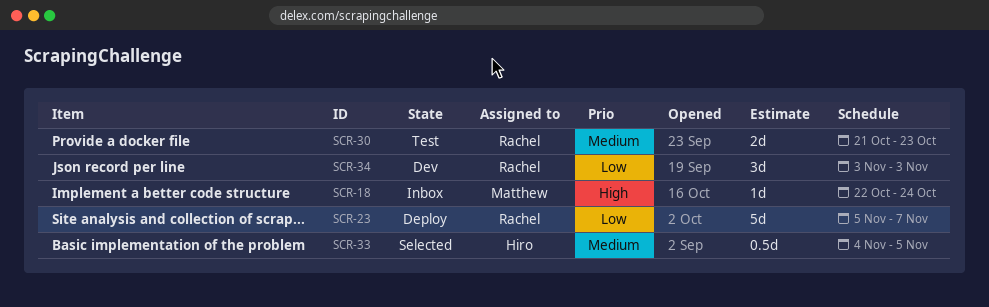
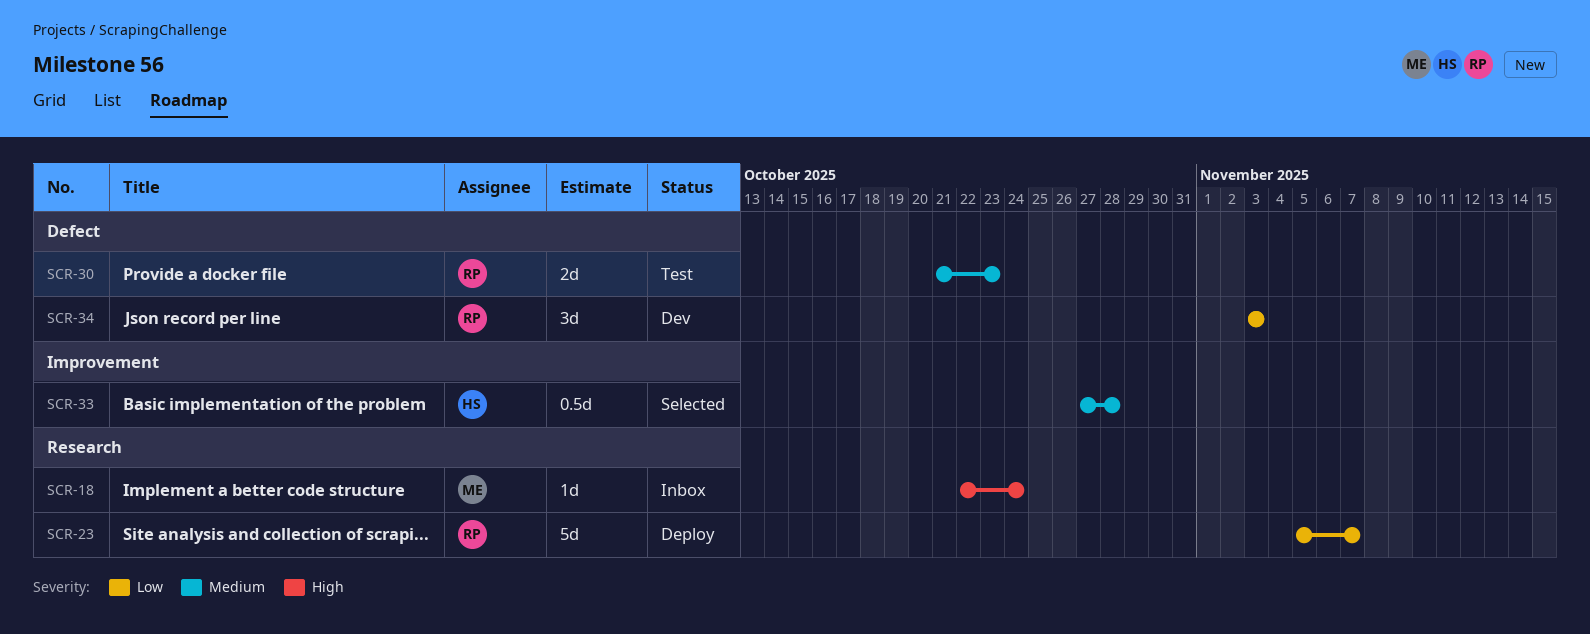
SCR-33, start: Nov 4 -> Oct 27
SCR-33, due: Nov 5 -> Oct 28

